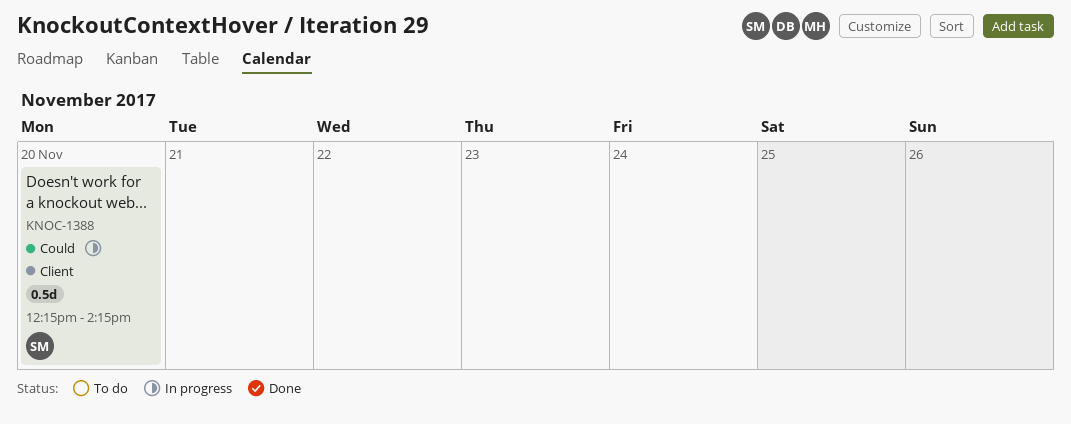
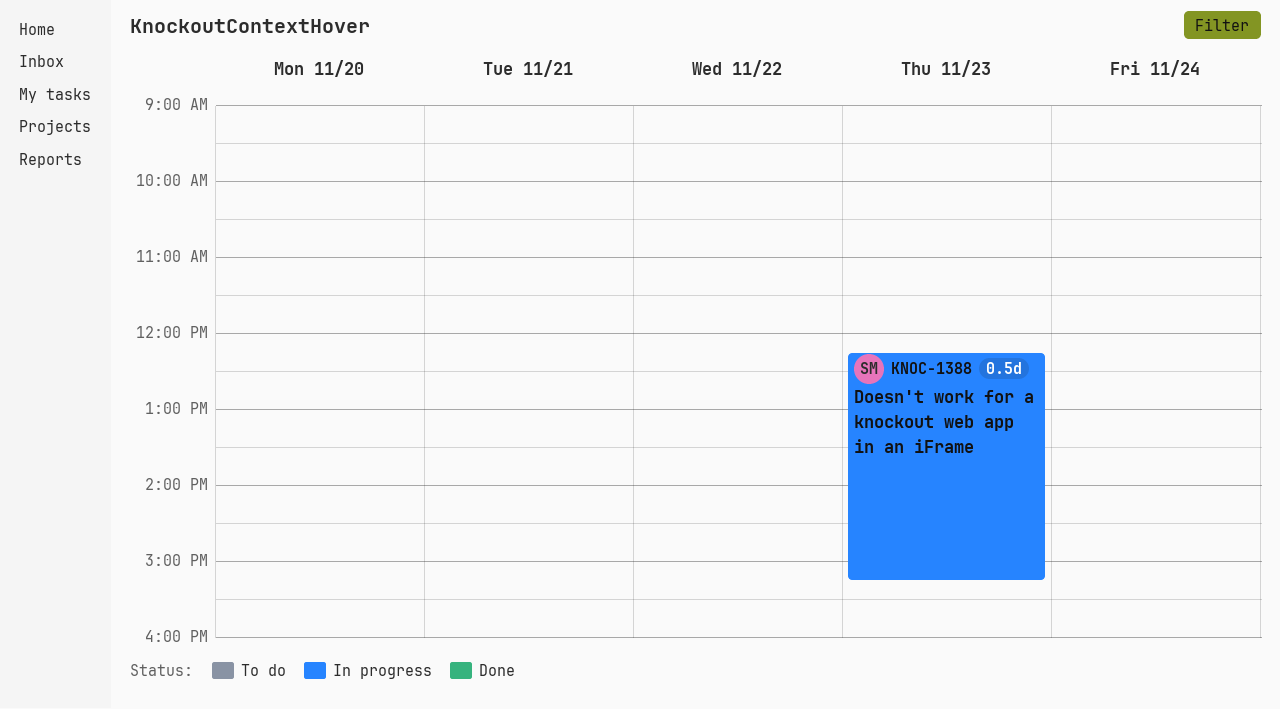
KNOC-1388, day: Nov 20 -> Nov 23
KNOC-1388, ends: 14:15 -> 15:15

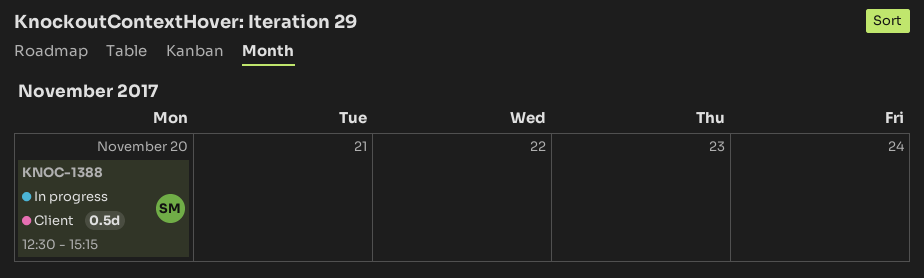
KNOC-1388, day: Nov 23 -> Nov 20
KNOC-1388, begins: 12:15 -> 12:30

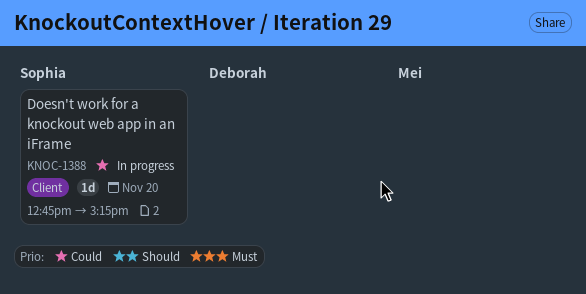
KNOC-1388, estimate: 0.5d -> 1d
KNOC-1388, begins: 12:30 -> 12:45

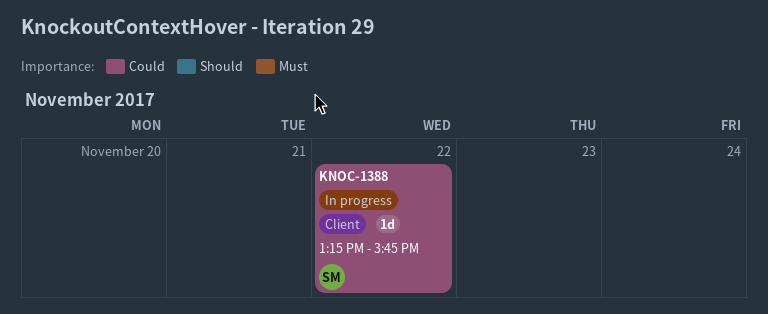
KNOC-1388, day: Nov 20 -> Nov 22
KNOC-1388, begins: 12:45 -> 13:15
KNOC-1388, ends: 15:15 -> 15:45

